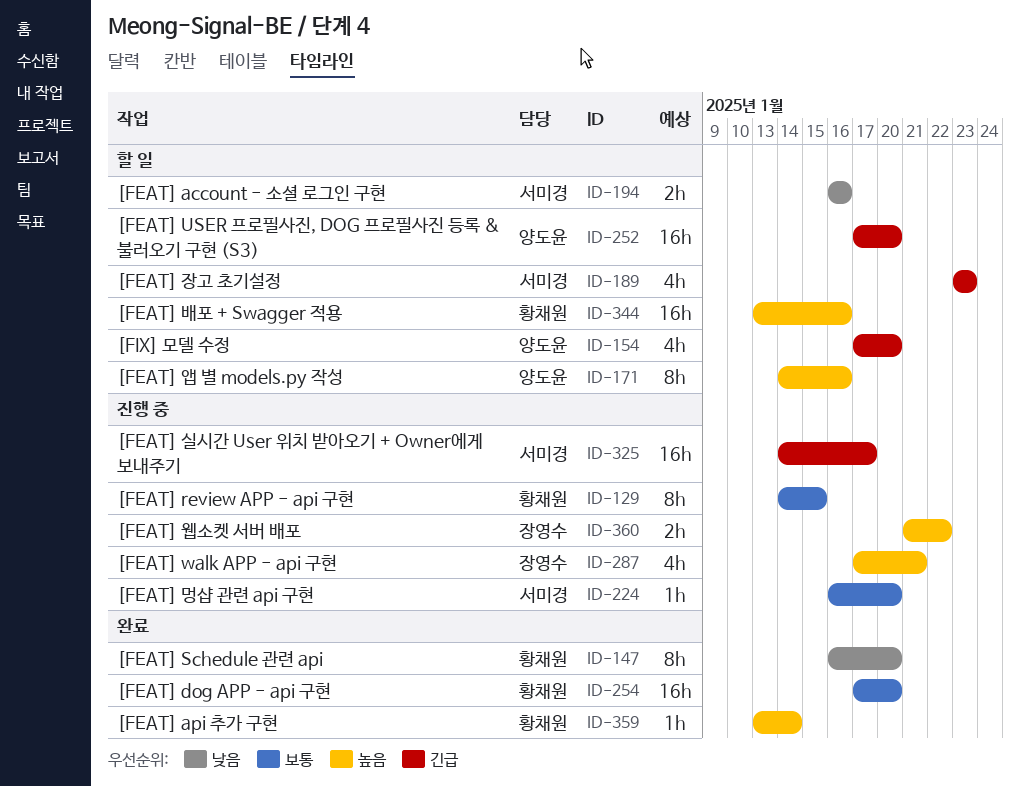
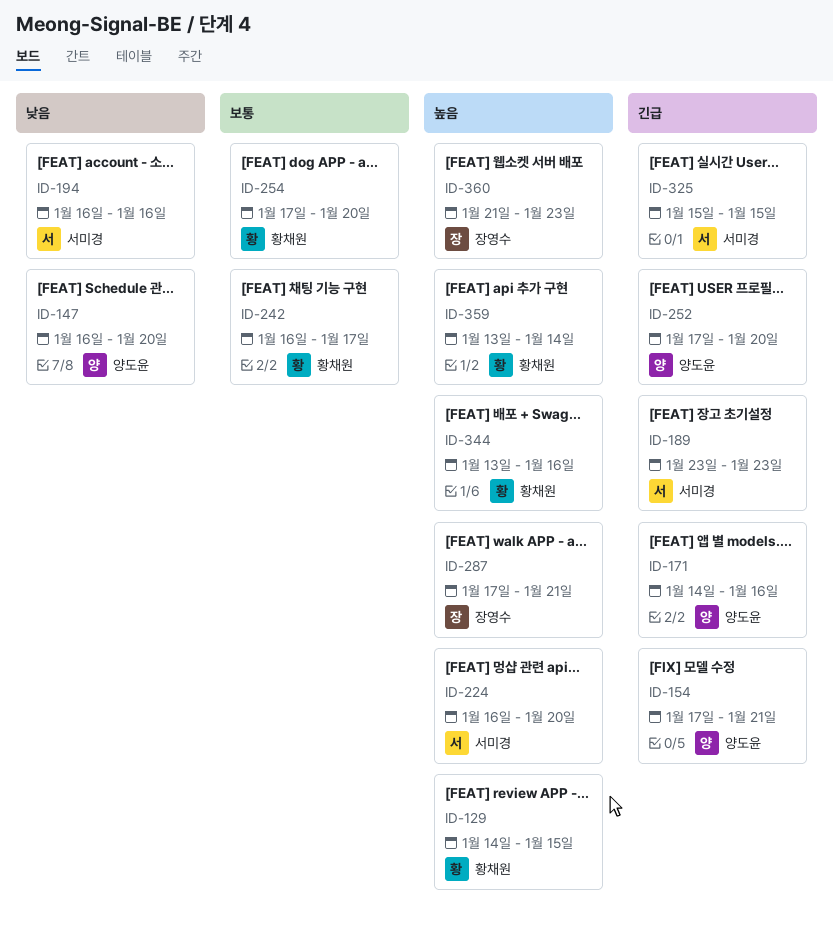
ID-129, priority: 보통 -> 높음
ID-147, owner: 황채원 -> 양도윤
ID-154, due: Jan 20 -> Jan 21
ID-171, priority: 높음 -> 긴급
ID-224, priority: 보통 -> 높음
ID-242: none -> present
ID-325, start: Jan 14 -> Jan 15
ID-325, due: Jan 17 -> Jan 15
ID-360, due: Jan 22 -> Jan 23

